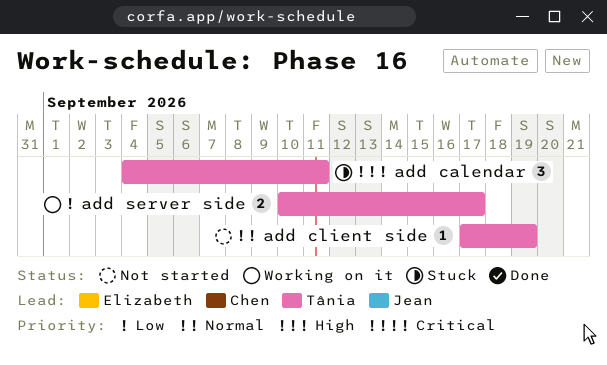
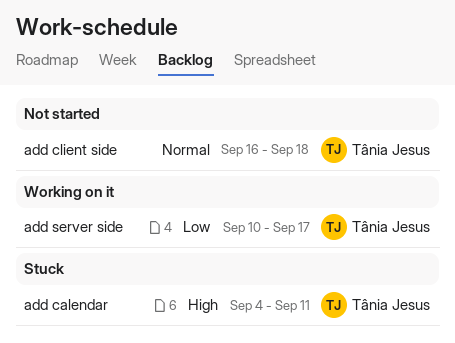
add client side, start: Sep 17 -> Sep 16
add client side, due: Sep 19 -> Sep 18

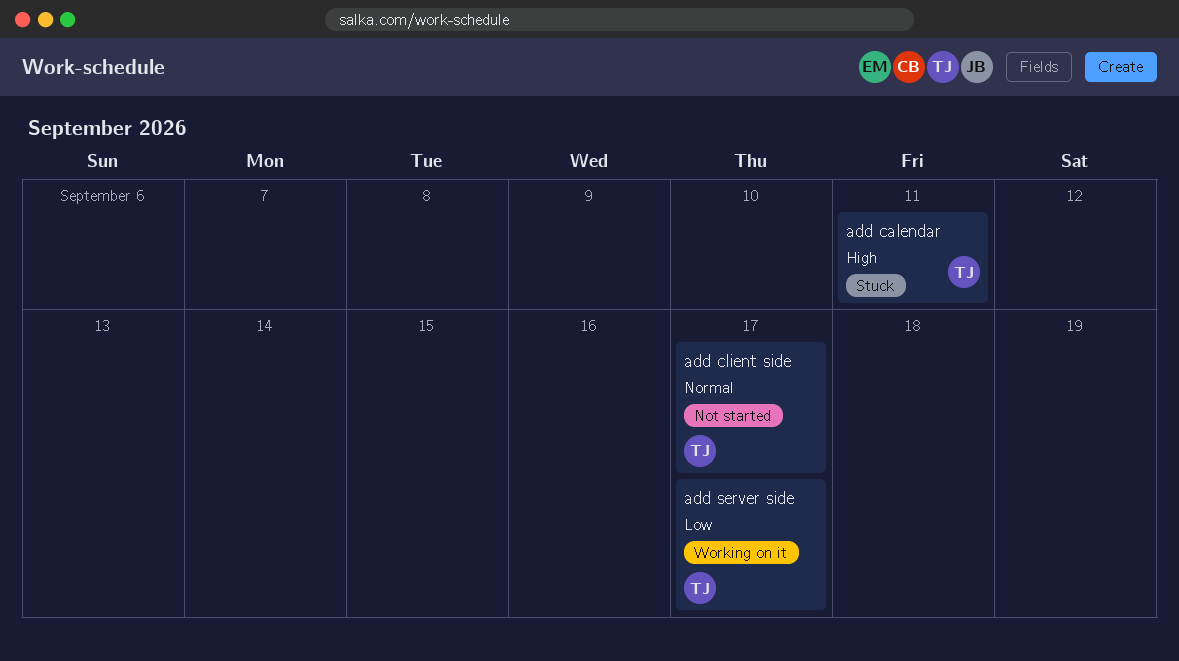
add client side, due: Sep 18 -> Sep 17

